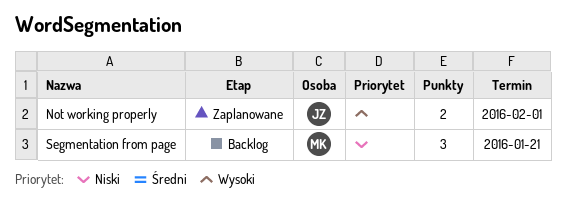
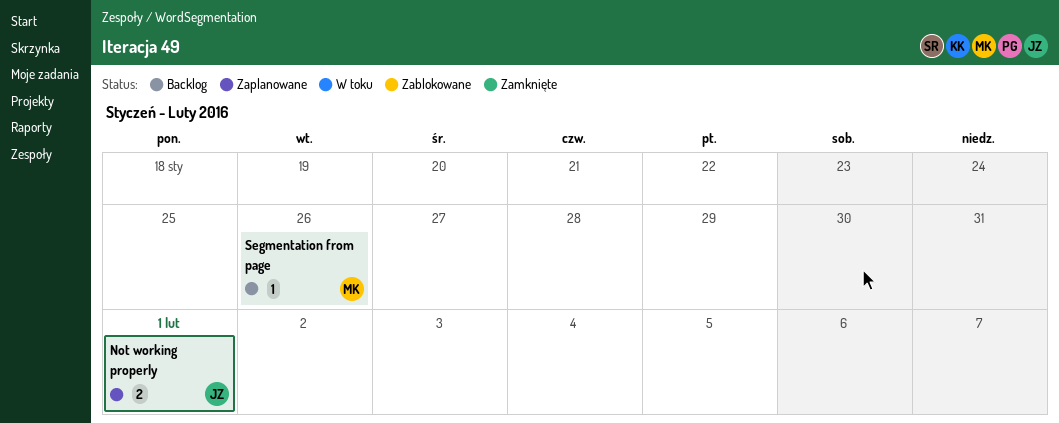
Segmentation from page, estimate: 3 -> 1
Segmentation from page, due: Jan 21 -> Jan 26

